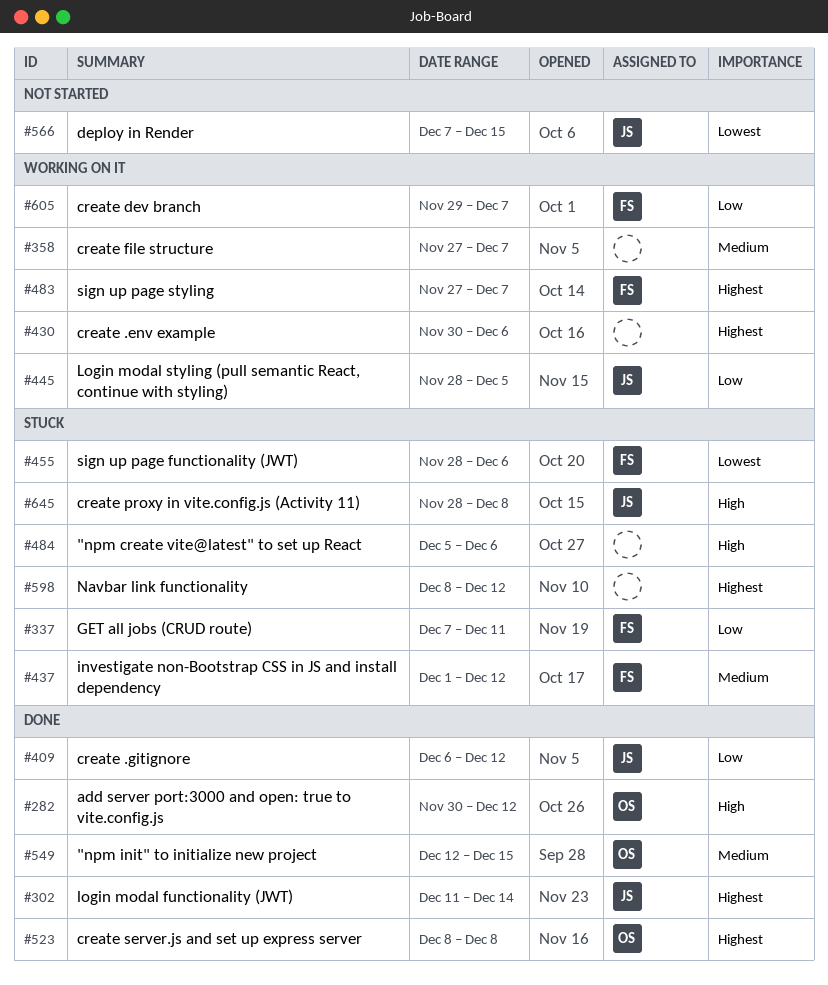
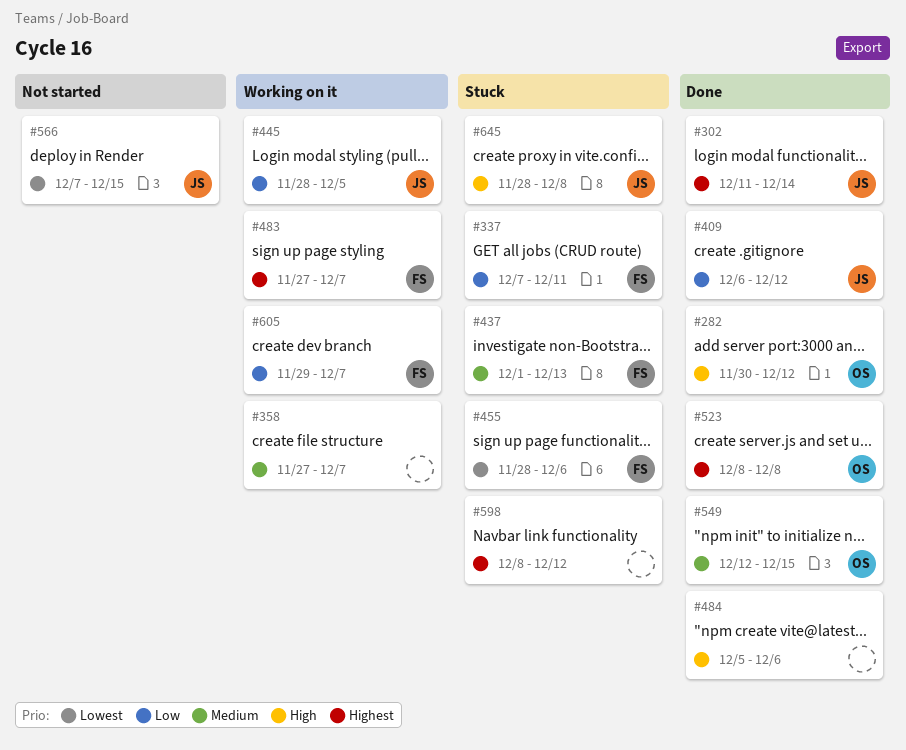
#430: present -> none
#437, due: Dec 12 -> Dec 13
#484, status: Stuck -> Done

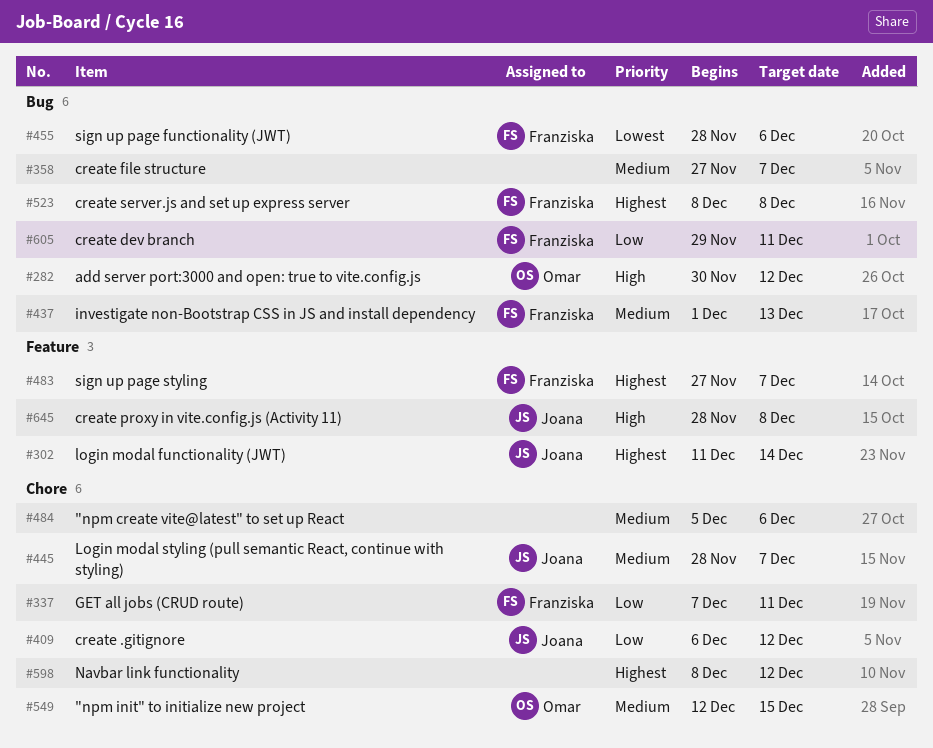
#445, priority: Low -> Medium
#445, due: Dec 5 -> Dec 7
#484, priority: High -> Medium
#523, owner: Omar -> Franziska
#566: present -> none
#605, due: Dec 7 -> Dec 11

